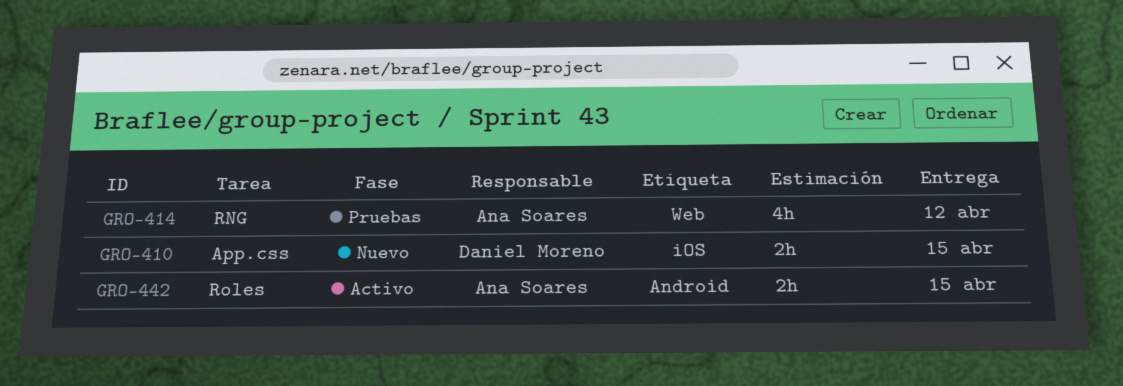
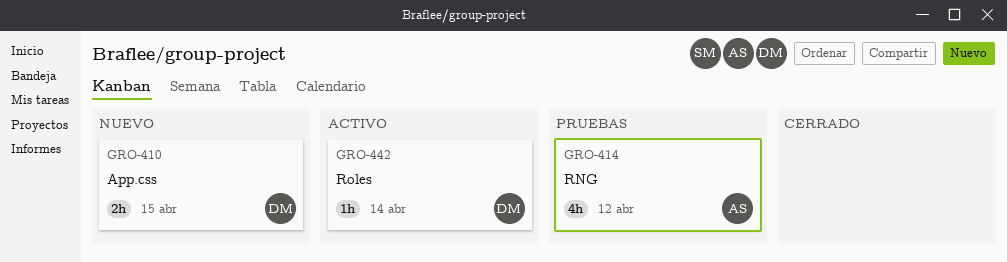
GRO-442, owner: Ana Soares -> Daniel Moreno
GRO-442, estimate: 2h -> 1h
GRO-442, due: Apr 15 -> Apr 14

